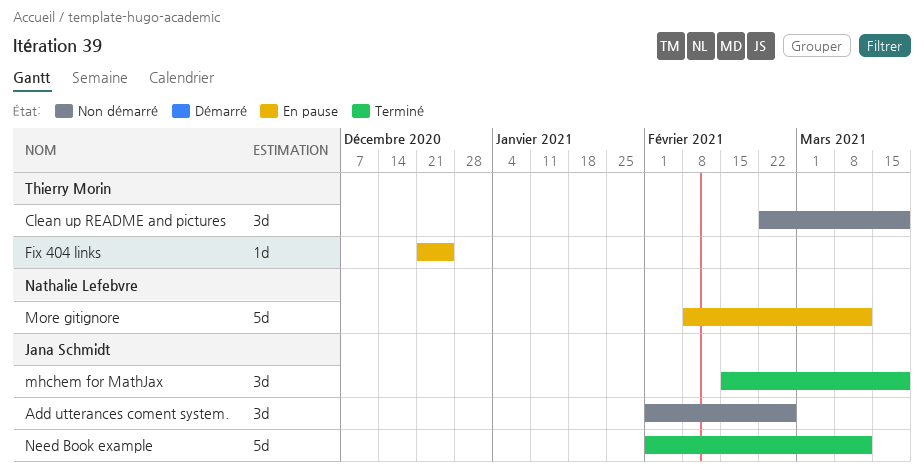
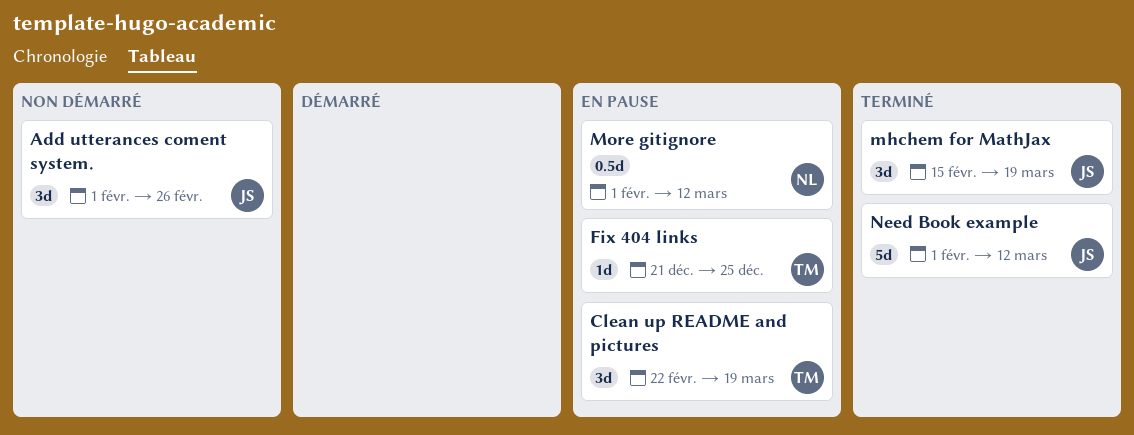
Clean up README and pictures, status: Non démarré -> En pause
More gitignore, estimate: 5d -> 0.5d
More gitignore, start: Feb 8 -> Feb 1

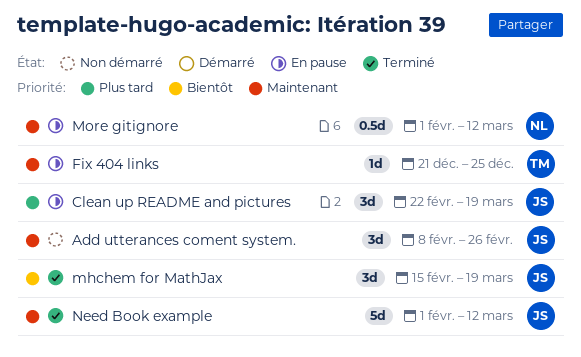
Add utterances coment system., start: Feb 1 -> Feb 8
Clean up README and pictures, owner: TM -> JS

